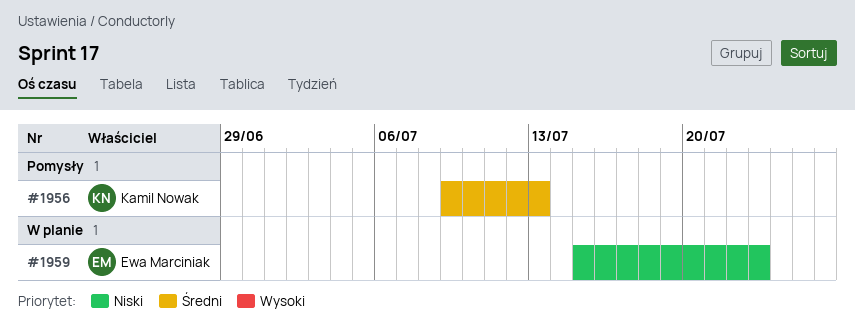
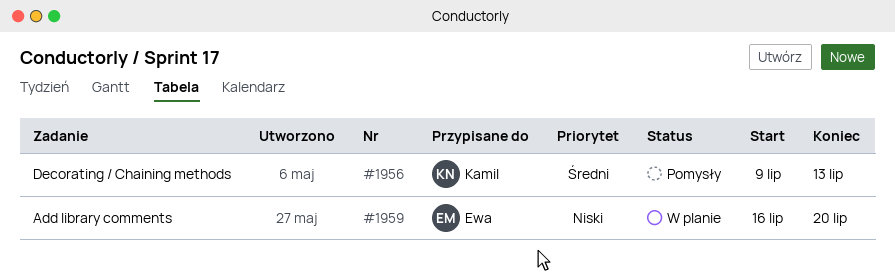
#1959, start: Jul 15 -> Jul 16
#1959, due: Jul 23 -> Jul 20

